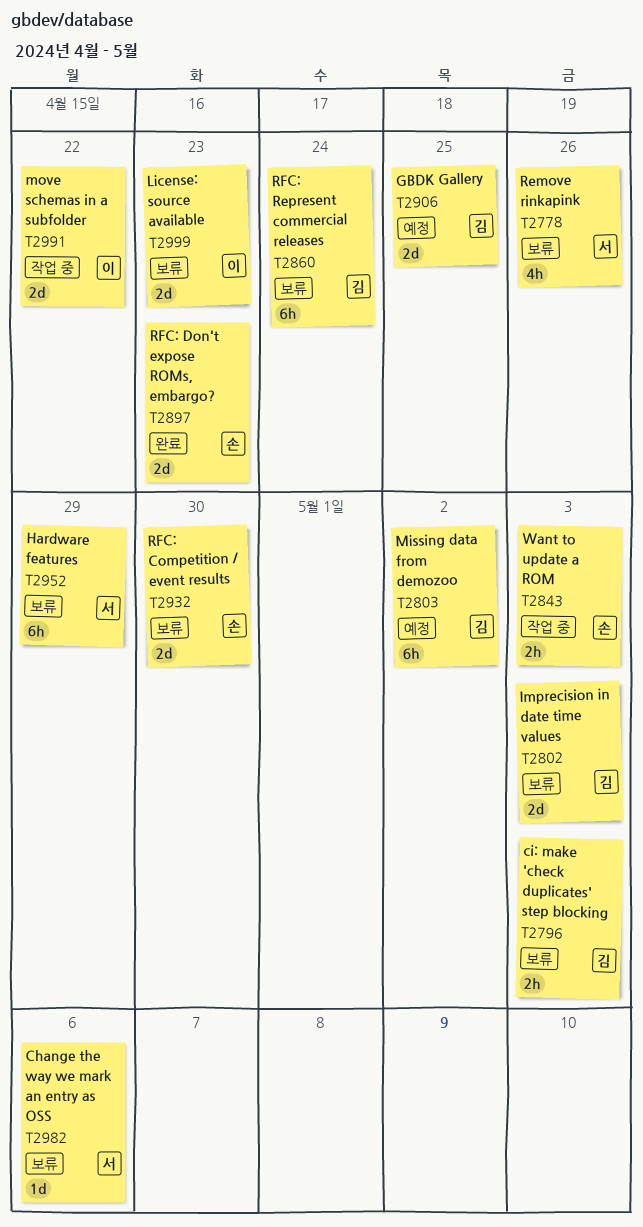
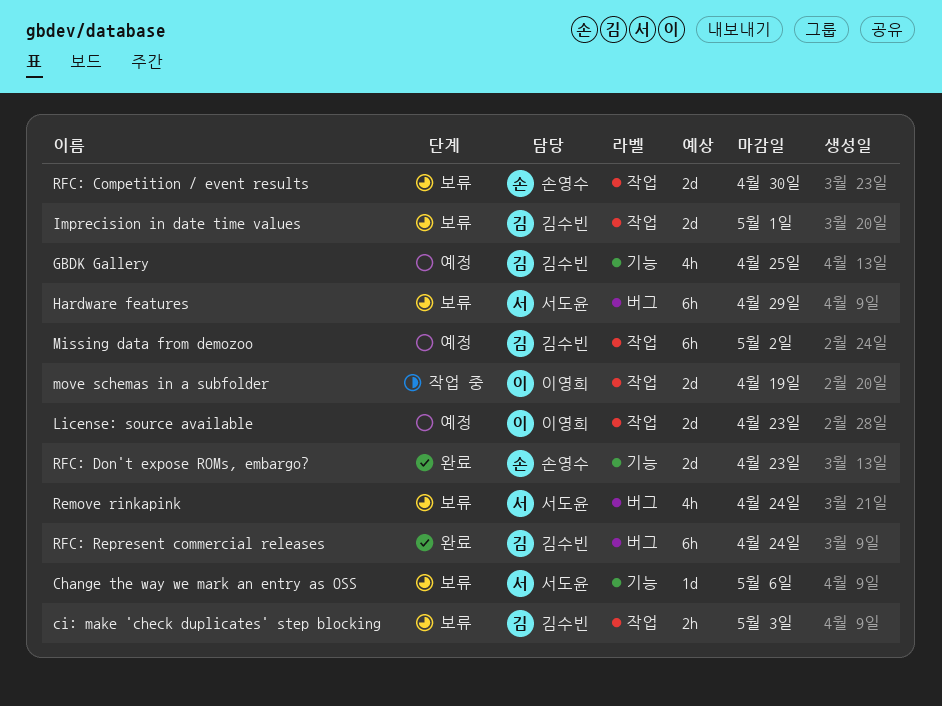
GBDK Gallery, estimate: 2d -> 4h
Imprecision in date time values, due: May 3 -> May 1
License: source available, status: 보류 -> 예정
move schemas in a subfolder, due: Apr 22 -> Apr 19
Remove rinkapink, due: Apr 26 -> Apr 24
RFC: Represent commercial releases, status: 보류 -> 완료
Want to update a ROM: present -> none

